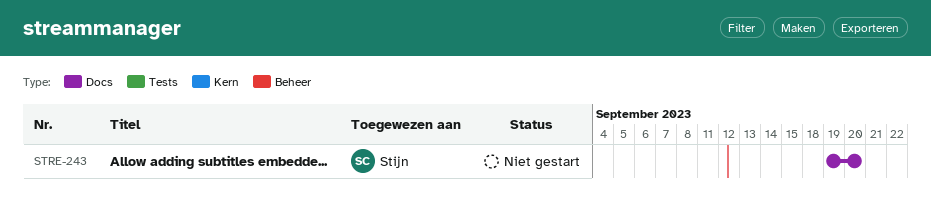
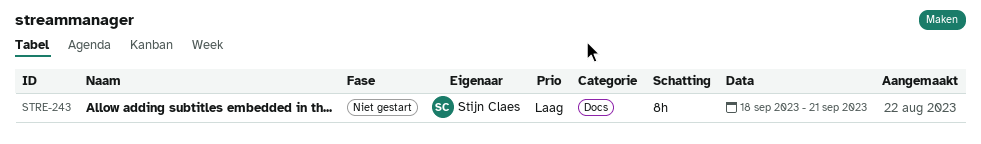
STRE-243, start: Sep 19 -> Sep 18
STRE-243, due: Sep 20 -> Sep 21

